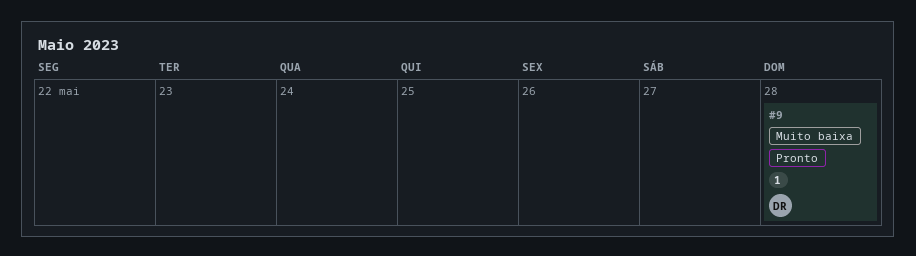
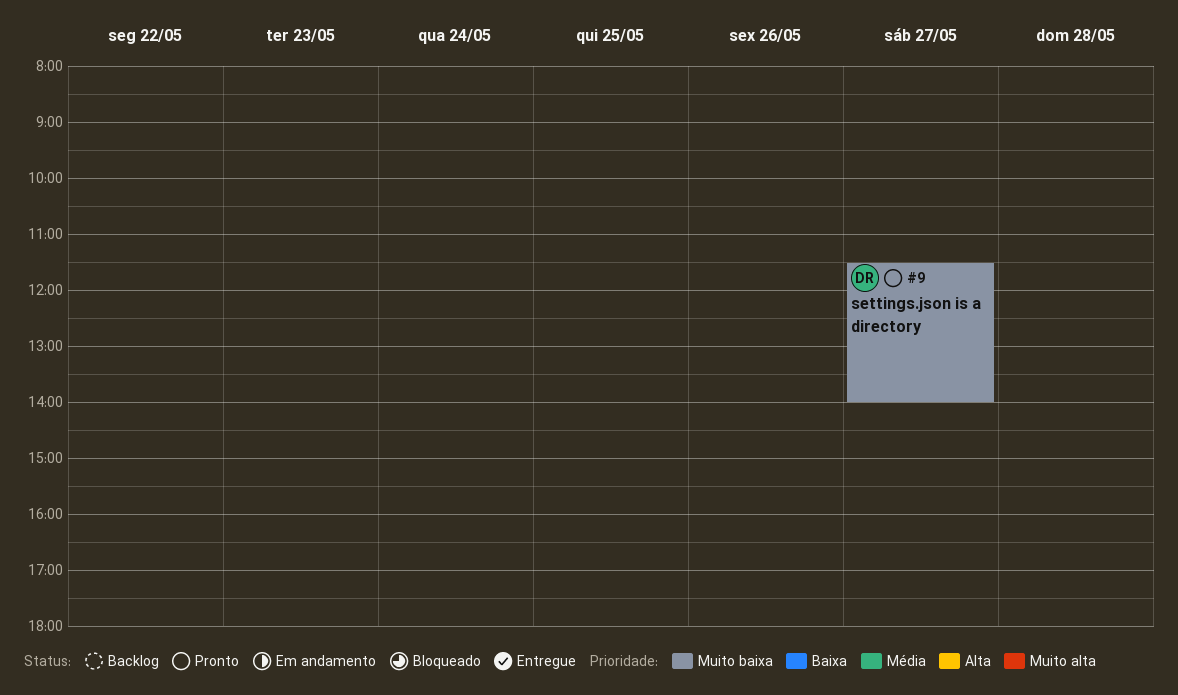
#9, day: May 28 -> May 27

